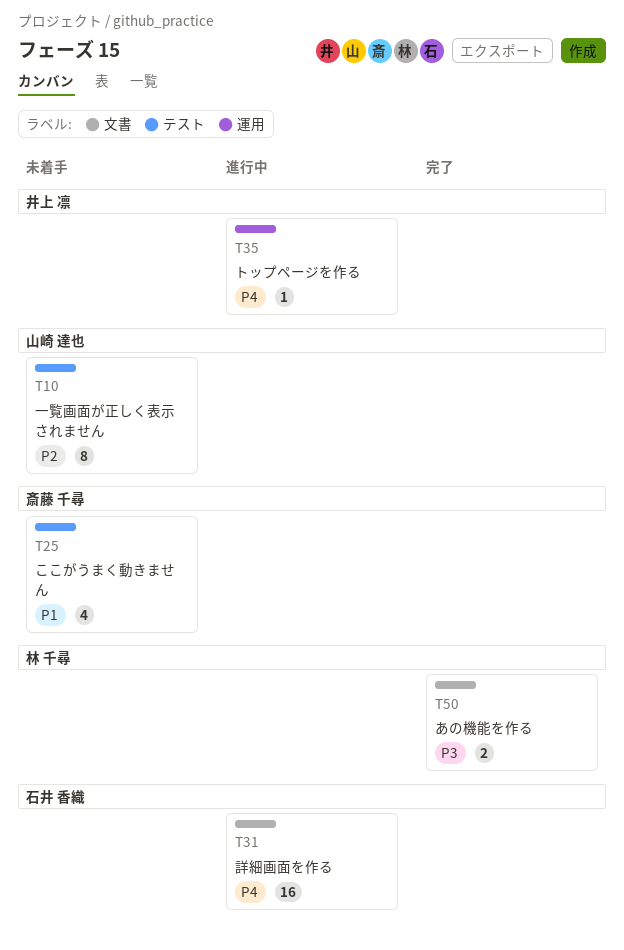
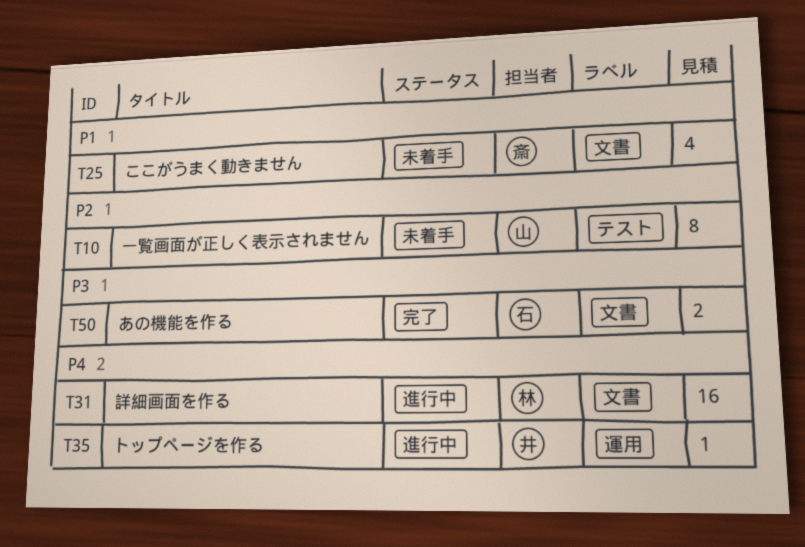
T25, label: テスト -> 文書
T31, owner: 石井 香織 -> 林 千尋
T50, owner: 林 千尋 -> 石井 香織

